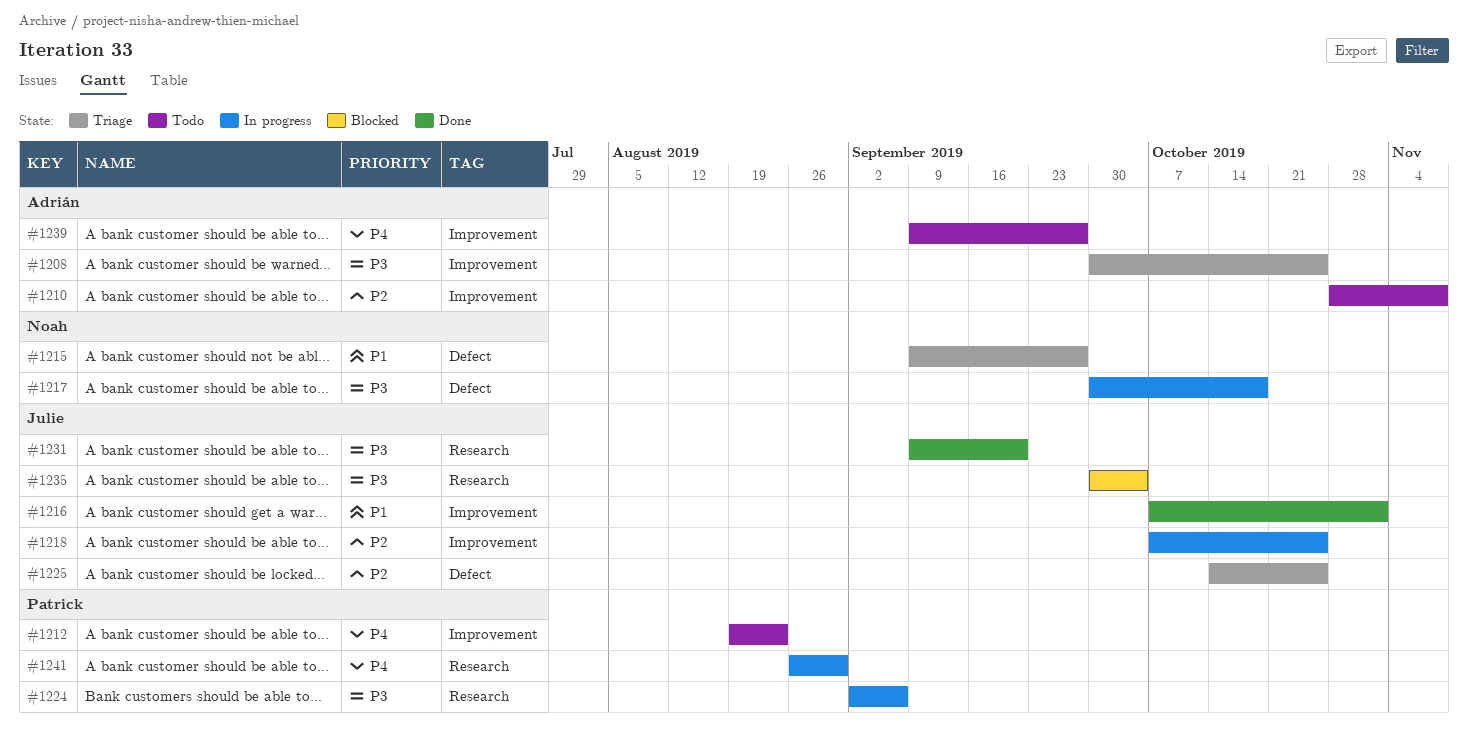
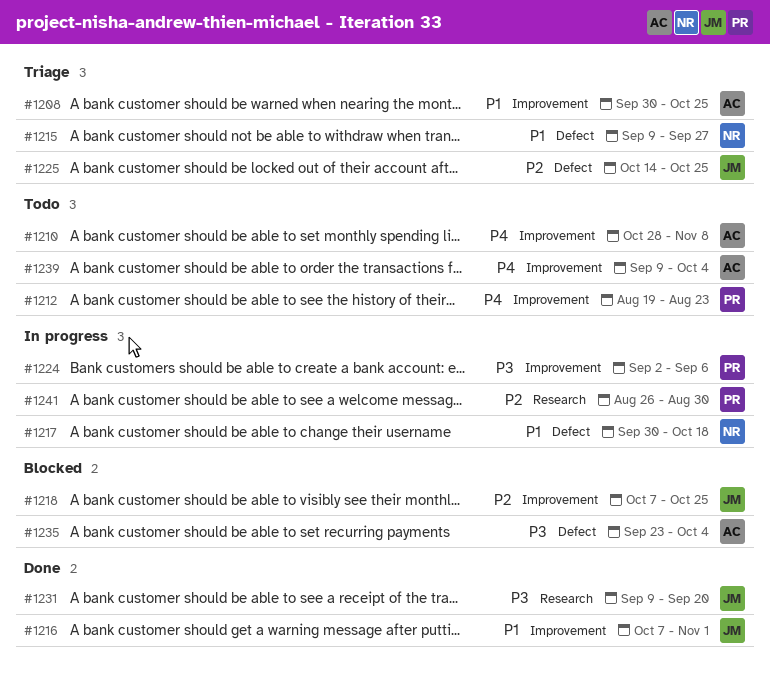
#1208, priority: P3 -> P1
#1210, priority: P2 -> P4
#1217, priority: P3 -> P1
#1218, status: In progress -> Blocked
#1224, label: Research -> Improvement
#1235, owner: Julie -> Adrián
#1235, label: Research -> Defect
#1235, start: Sep 30 -> Sep 23
#1239, due: Sep 27 -> Oct 4
#1241, priority: P4 -> P2

